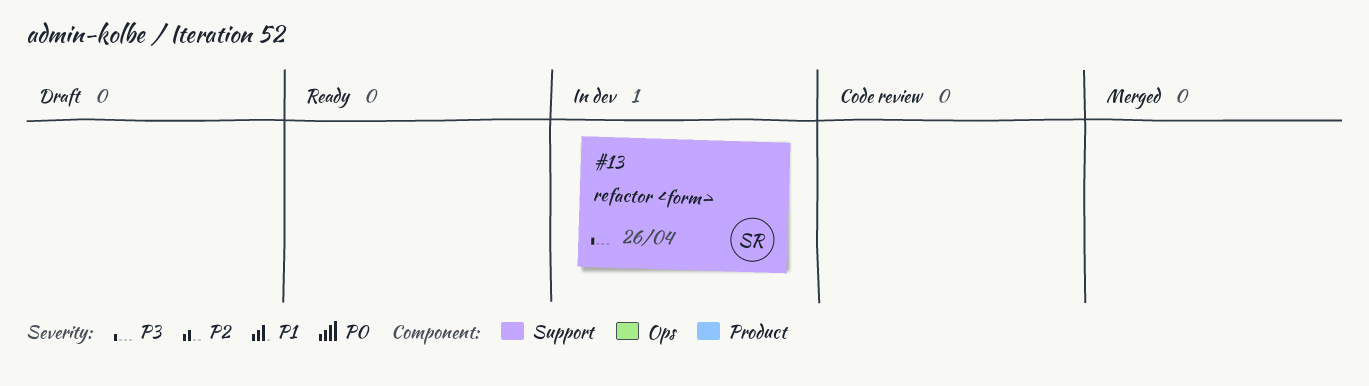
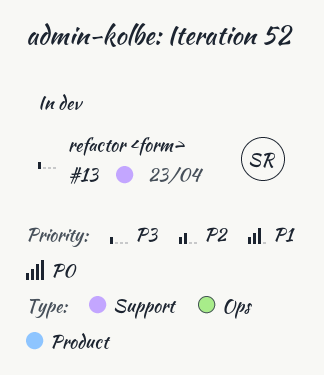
#13, due: Apr 26 -> Apr 23

